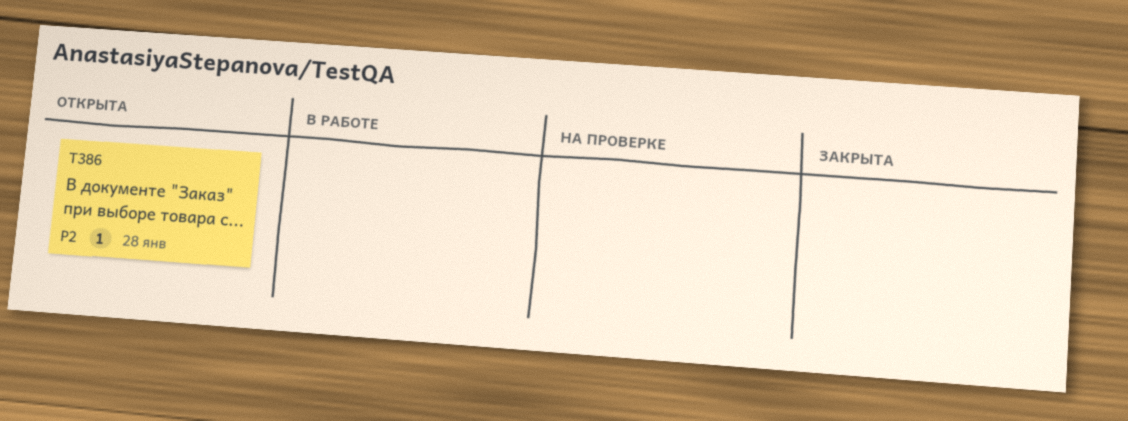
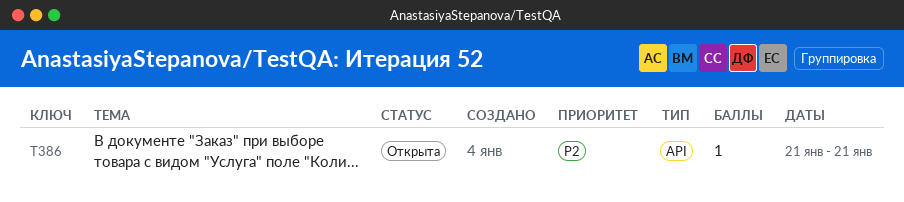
T386, due: Jan 28 -> Jan 21

